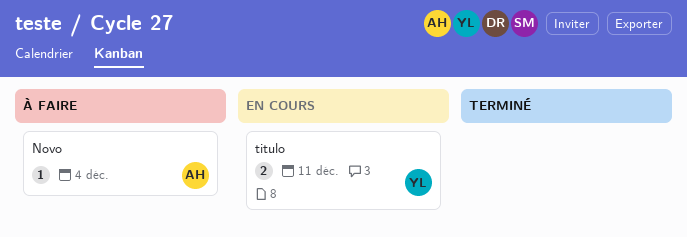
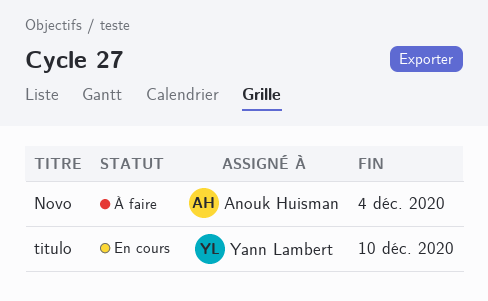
titulo, due: Dec 11 -> Dec 10

